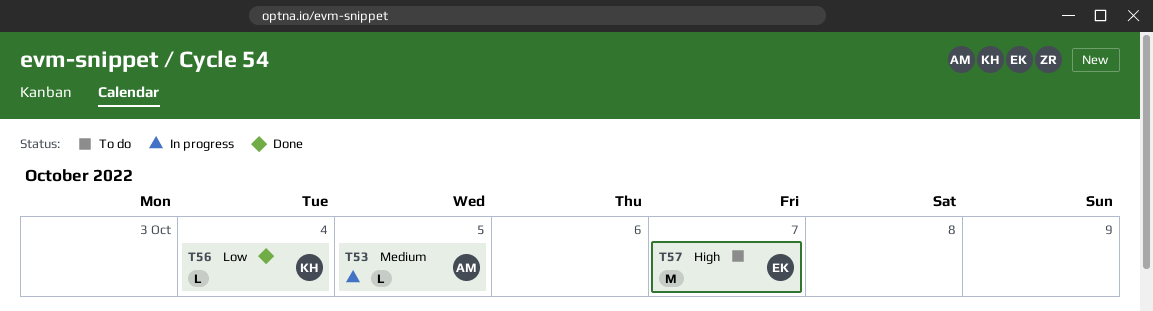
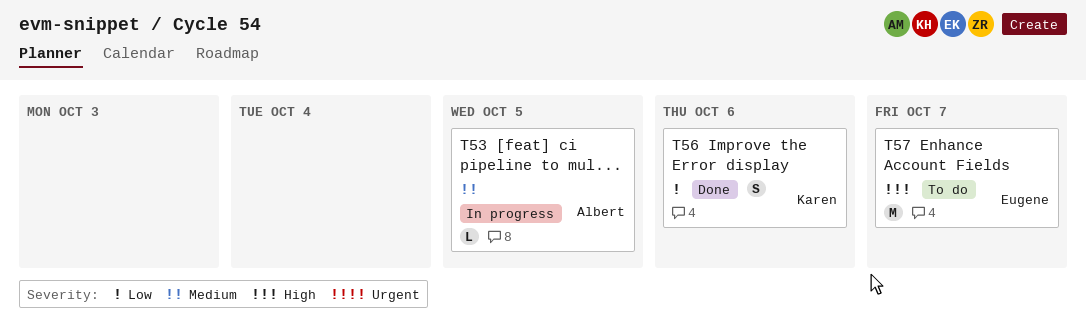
T56, estimate: L -> S
T56, due: Oct 4 -> Oct 6

